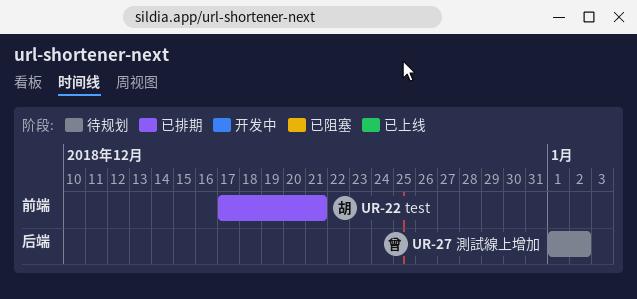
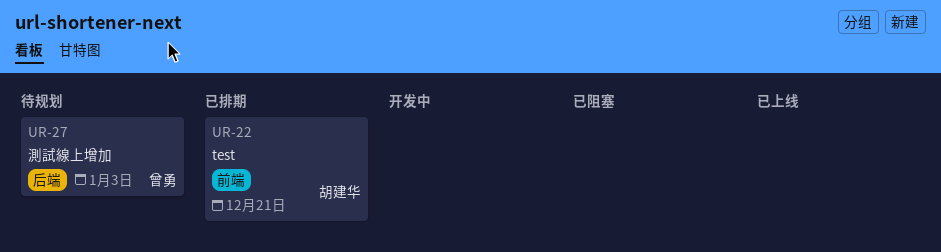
UR-27, due: Jan 2 -> Jan 3

